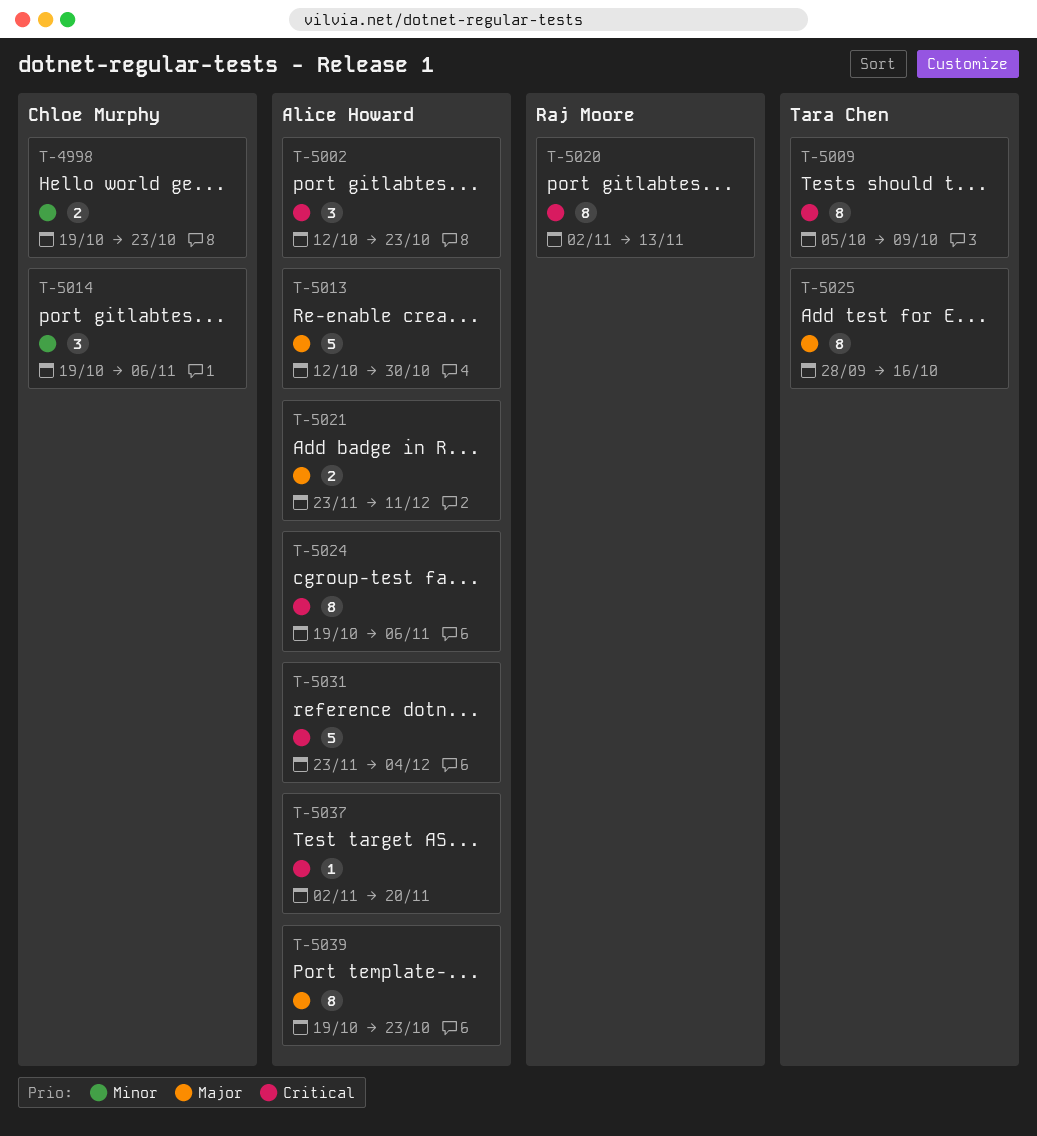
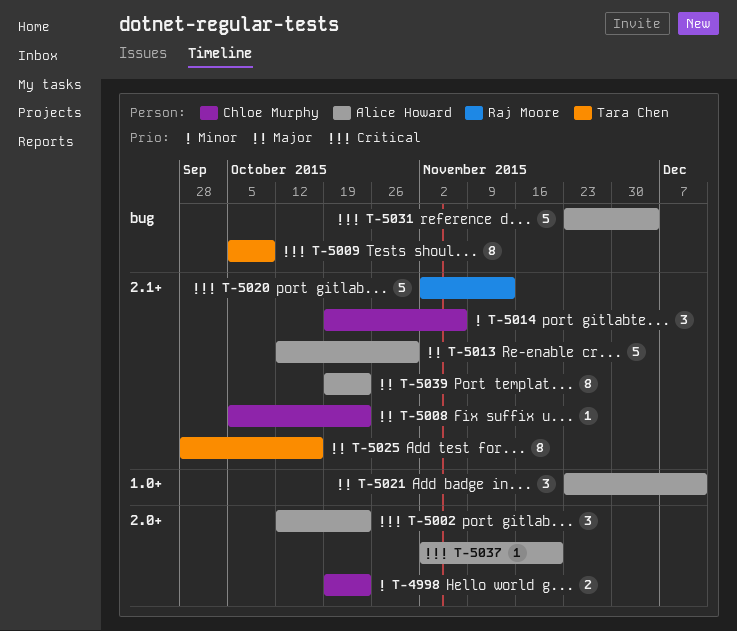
T-5008: none -> present
T-5020, estimate: 8 -> 5
T-5021, estimate: 2 -> 3
T-5024: present -> none

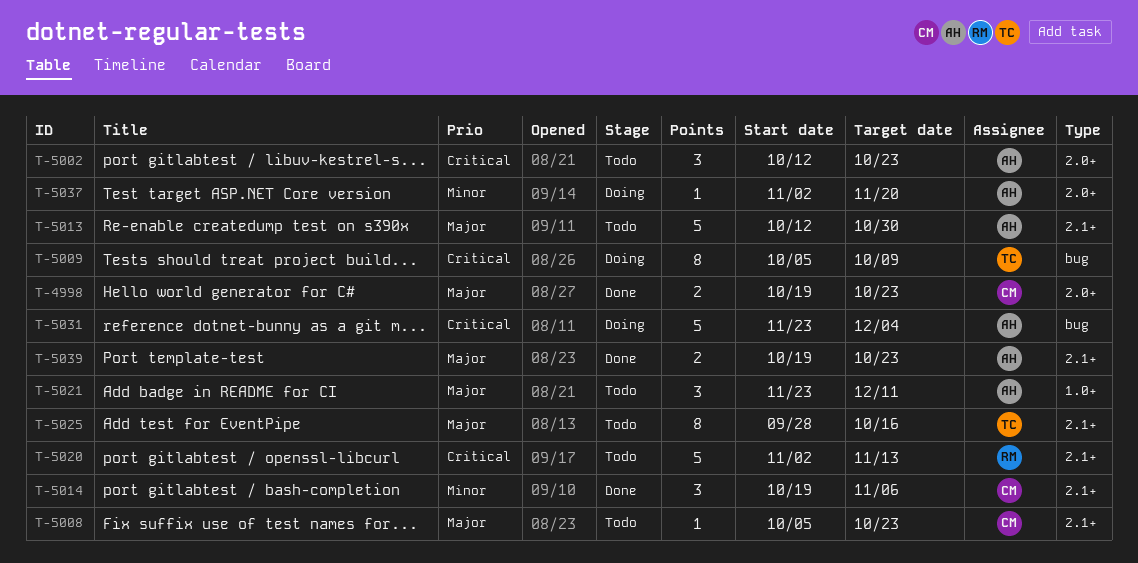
T-4998, priority: Minor -> Major
T-5037, priority: Critical -> Minor
T-5039, estimate: 8 -> 2

